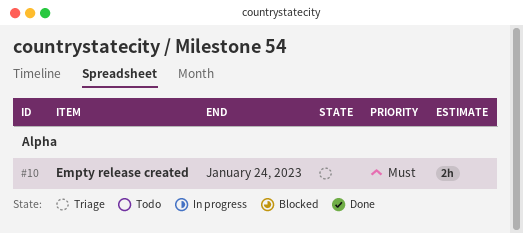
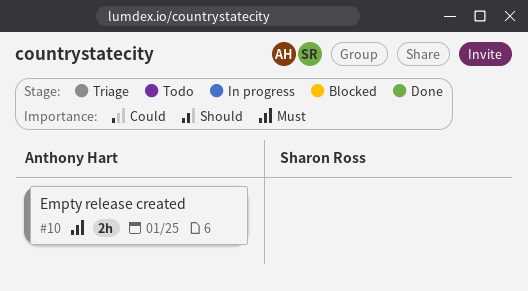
#10, due: Jan 24 -> Jan 25

